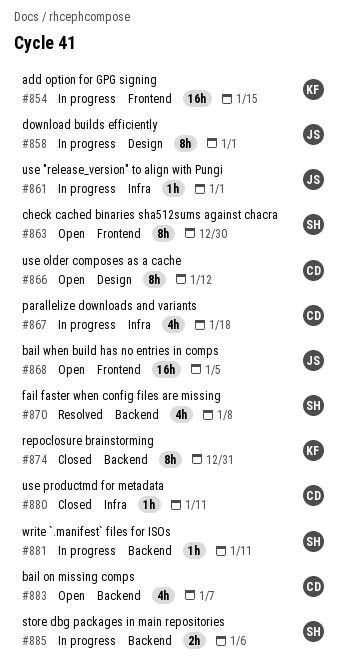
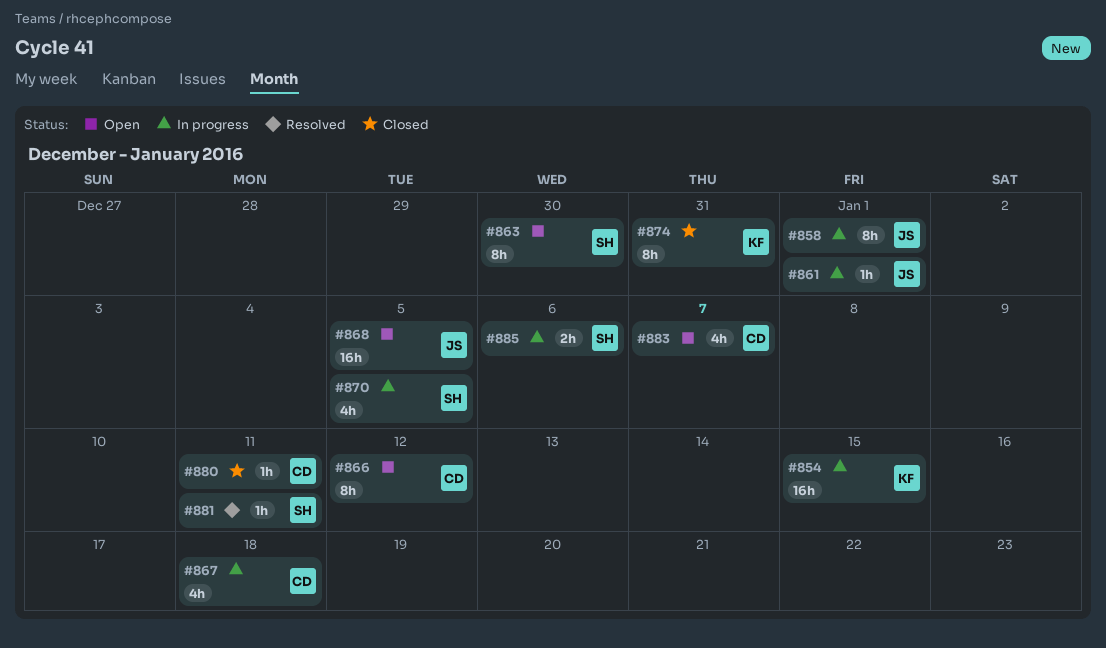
#870, status: Resolved -> In progress
#870, due: Jan 8 -> Jan 5
#881, status: In progress -> Resolved

